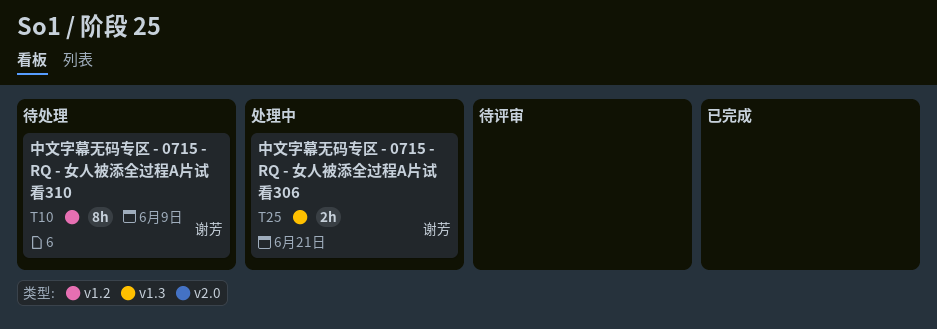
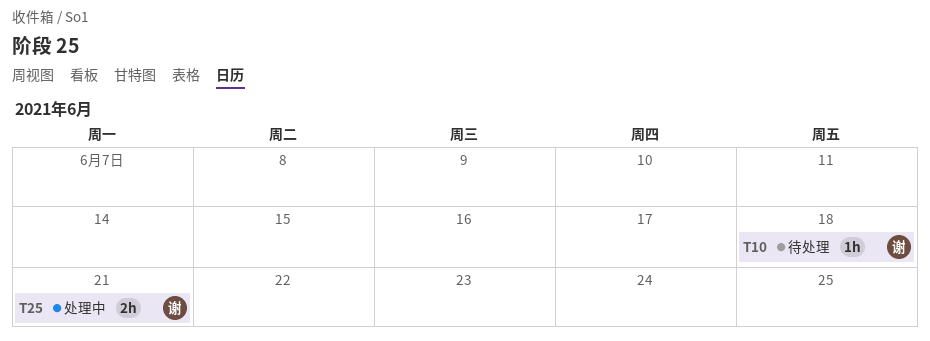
T10, estimate: 8h -> 1h
T10, due: Jun 9 -> Jun 18

